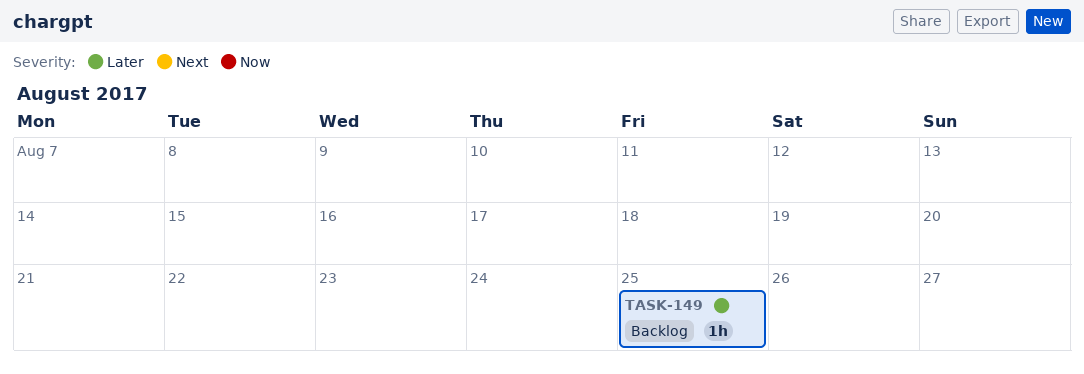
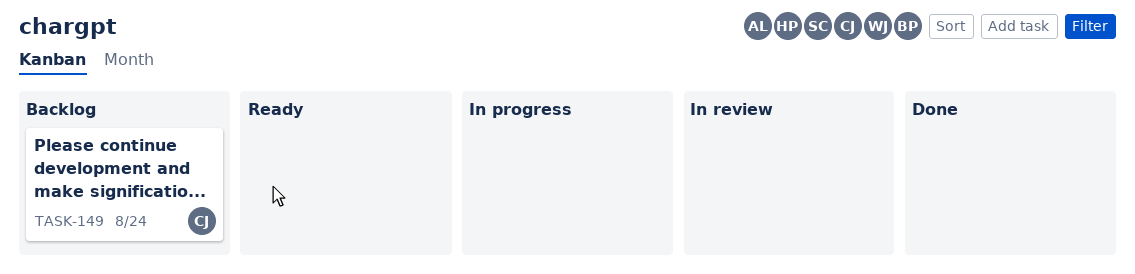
TASK-149, due: Aug 25 -> Aug 24

